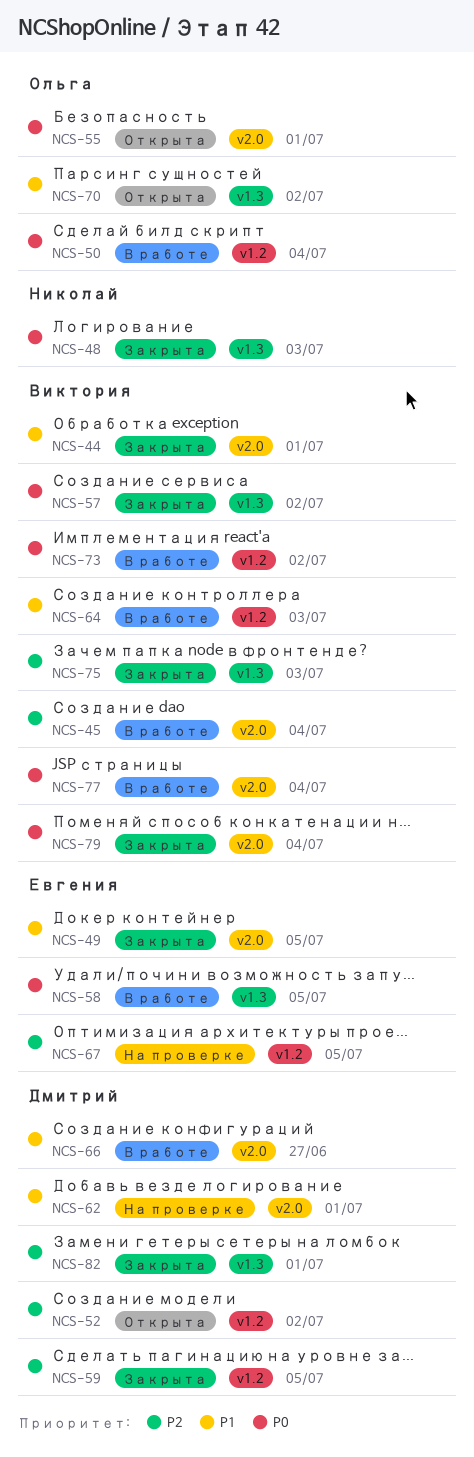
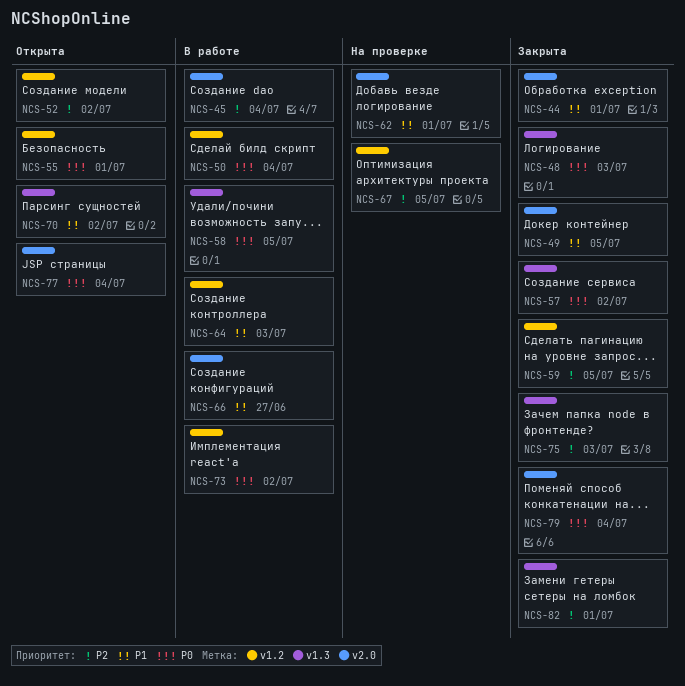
NCS-55, label: v2.0 -> v1.2
NCS-77, status: В работе -> Открыта

